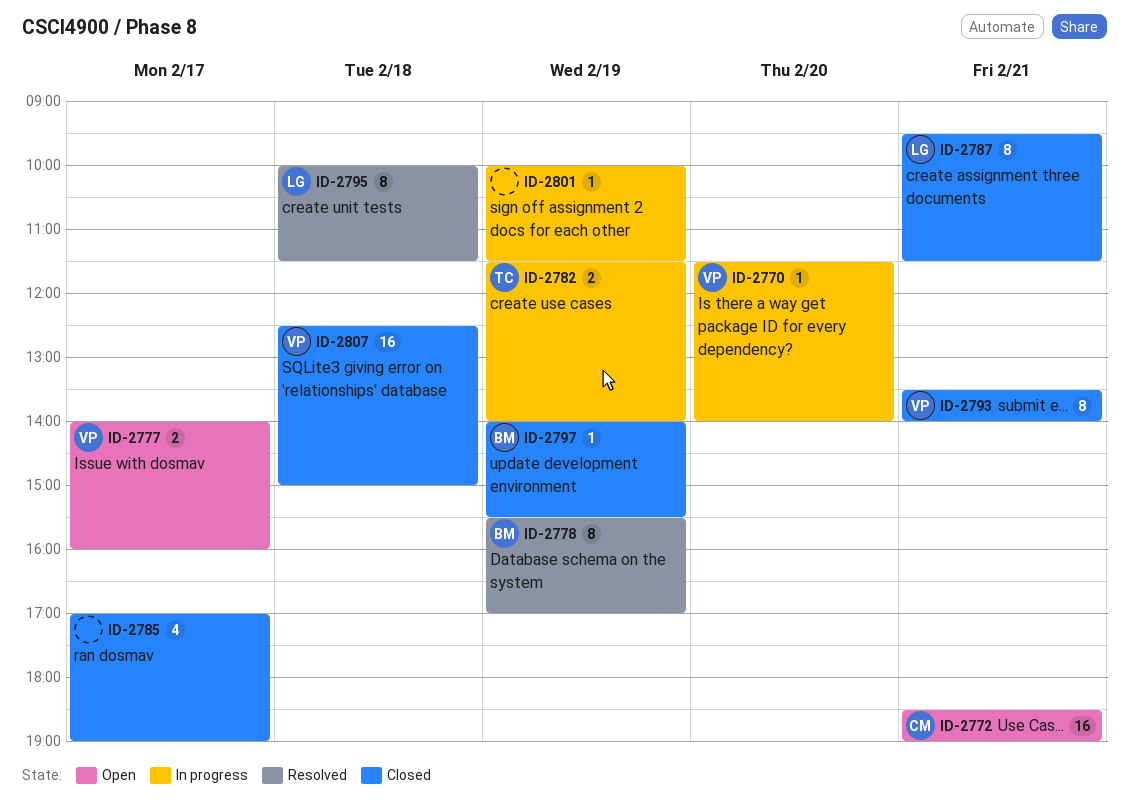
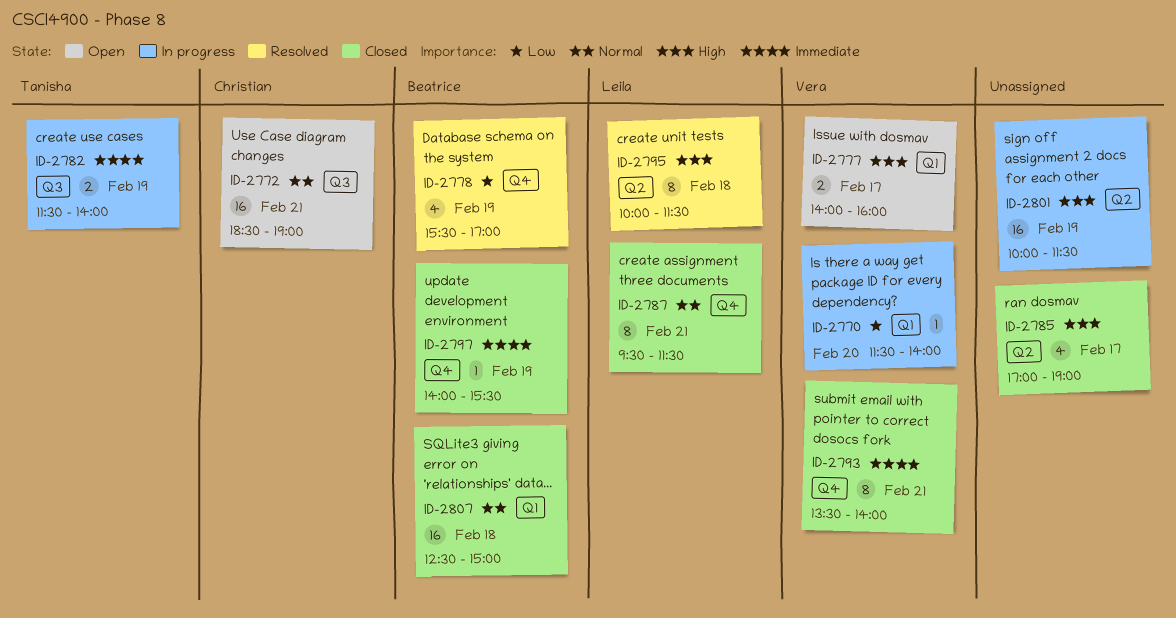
ID-2778, estimate: 8 -> 4
ID-2801, estimate: 1 -> 16
ID-2807, owner: Vera -> Beatrice

